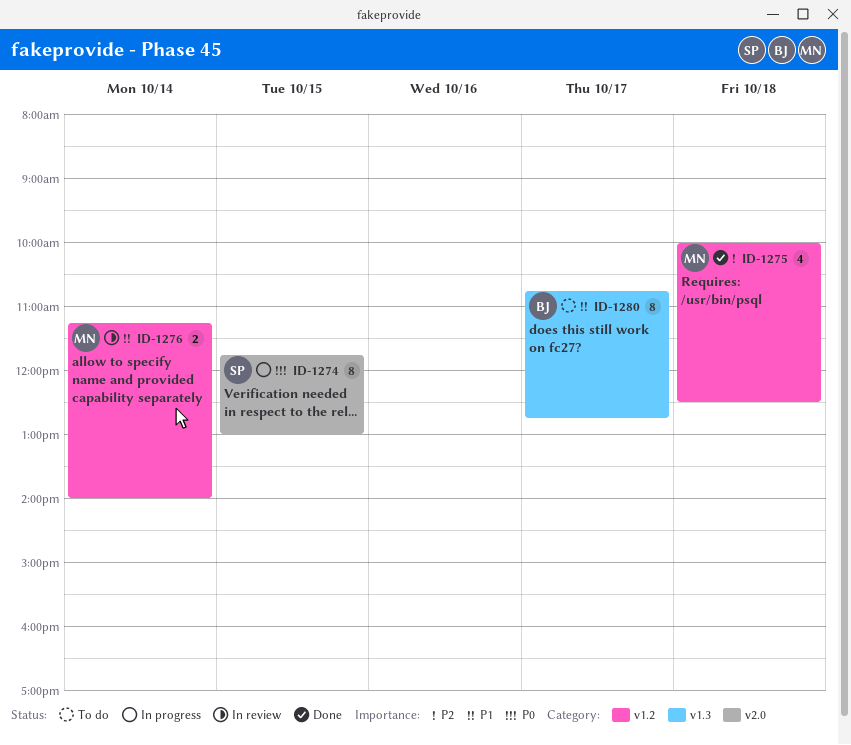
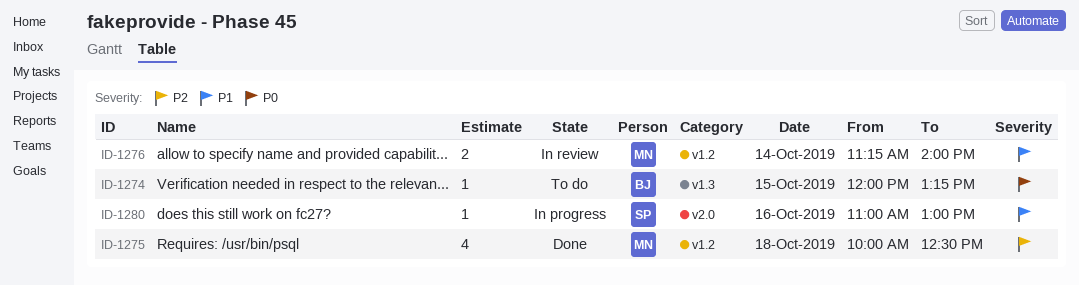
ID-1274, status: In progress -> To do
ID-1274, owner: SP -> BJ
ID-1274, label: v2.0 -> v1.3
ID-1274, estimate: 8 -> 1
ID-1274, begins: 11:45 -> 12:00
ID-1274, ends: 13:00 -> 13:15
ID-1280, status: To do -> In progress
ID-1280, owner: BJ -> SP
ID-1280, label: v1.3 -> v2.0
ID-1280, estimate: 8 -> 1
ID-1280, day: Oct 17 -> Oct 16
ID-1280, begins: 10:45 -> 11:00
ID-1280, ends: 12:45 -> 13:00

